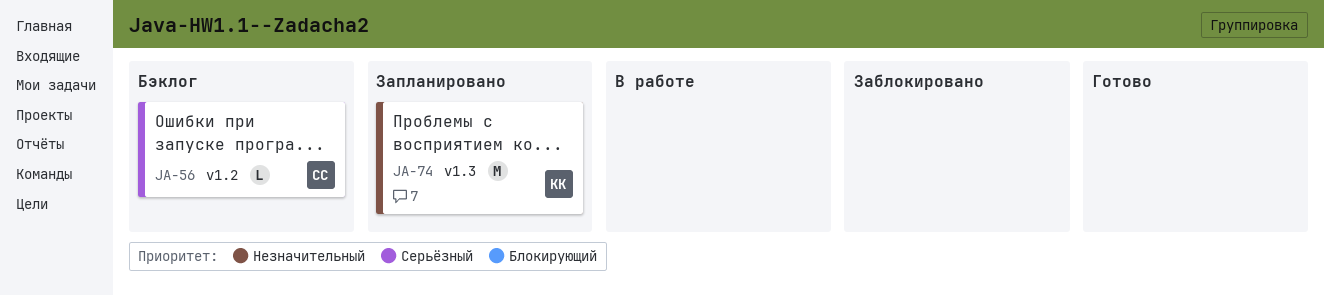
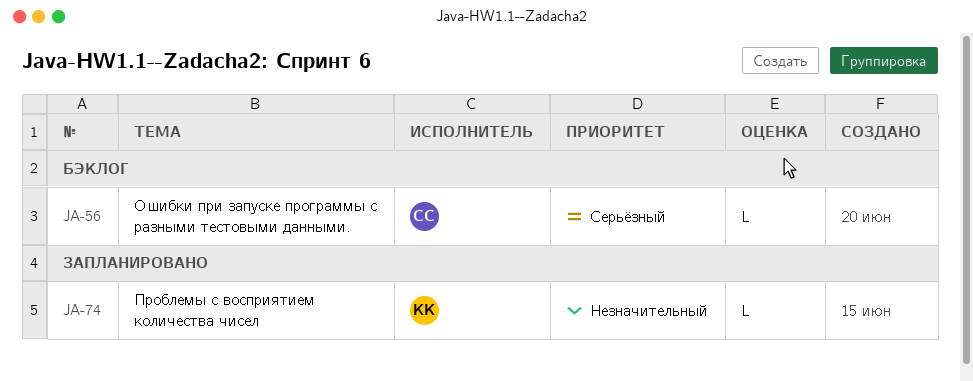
JA-74, estimate: M -> L

